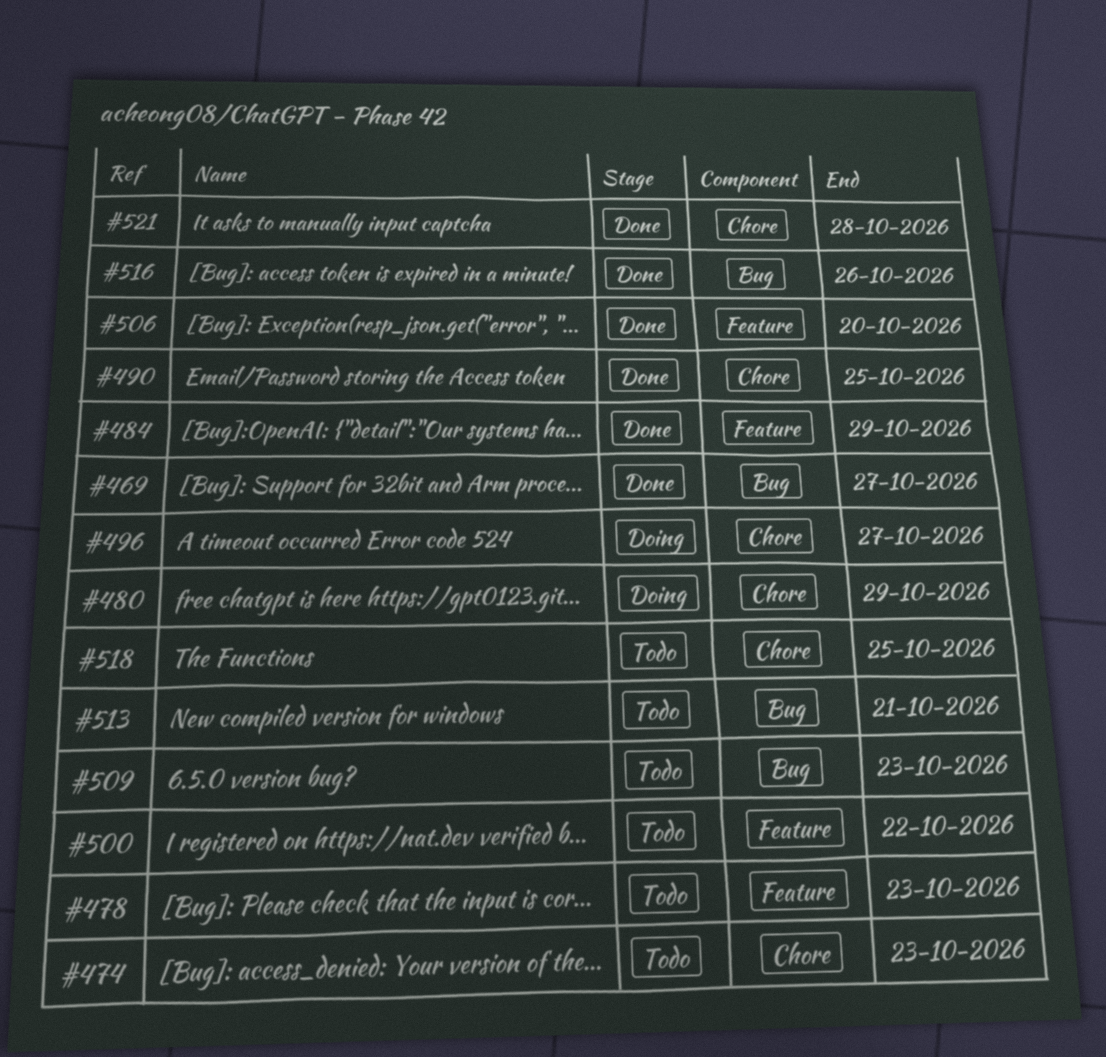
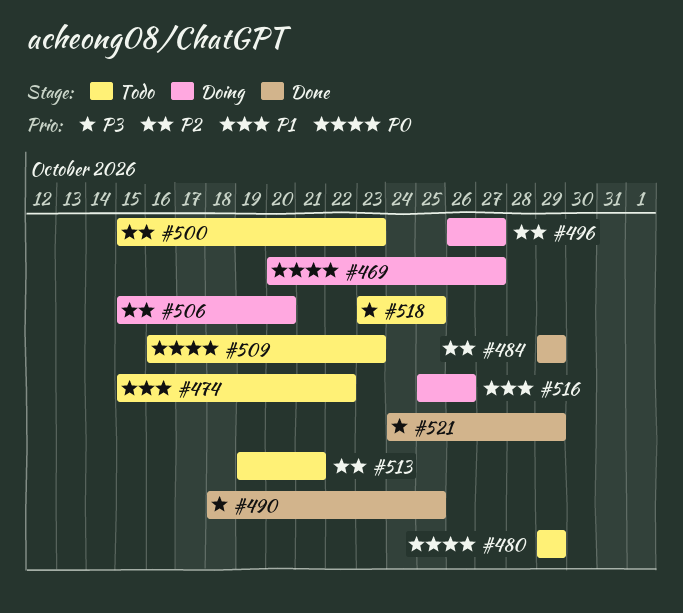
#469, status: Done -> Doing
#474, due: Oct 23 -> Oct 22
#478: present -> none
#480, status: Doing -> Todo
#500, due: Oct 22 -> Oct 23
#506, status: Done -> Doing
#516, status: Done -> Doing
#521, due: Oct 28 -> Oct 29

